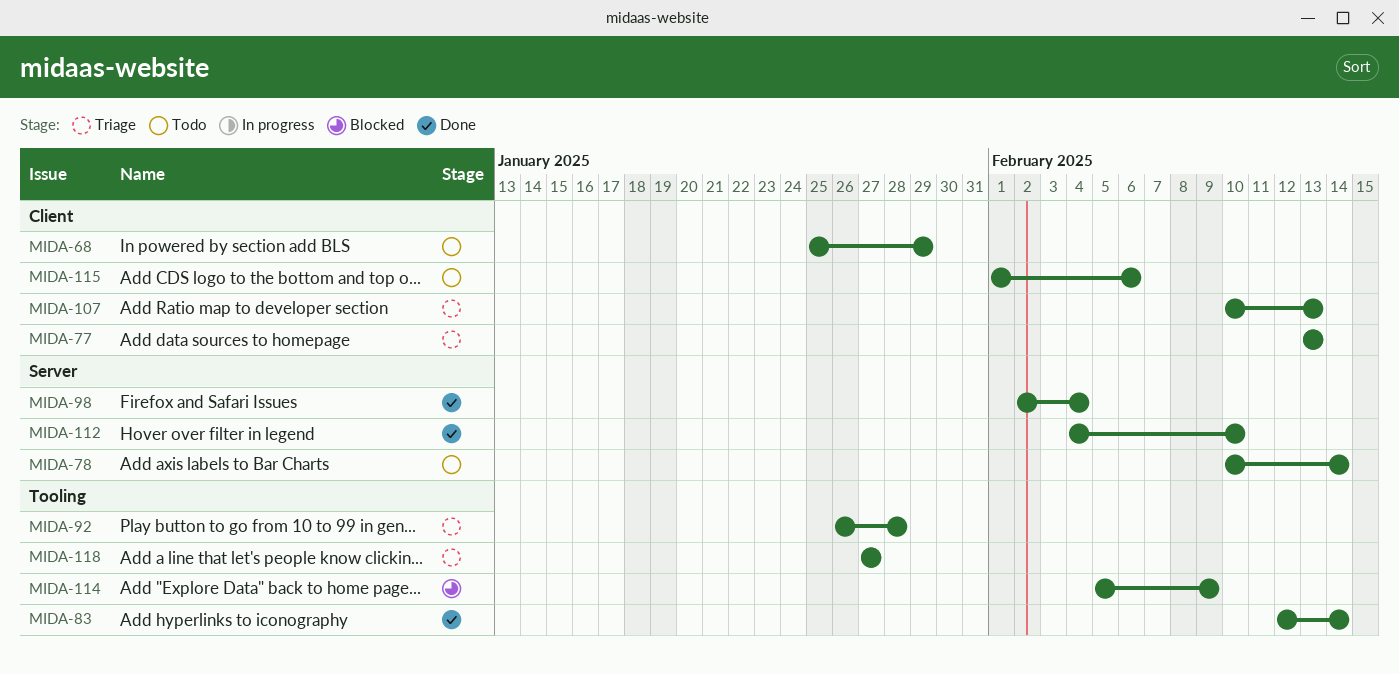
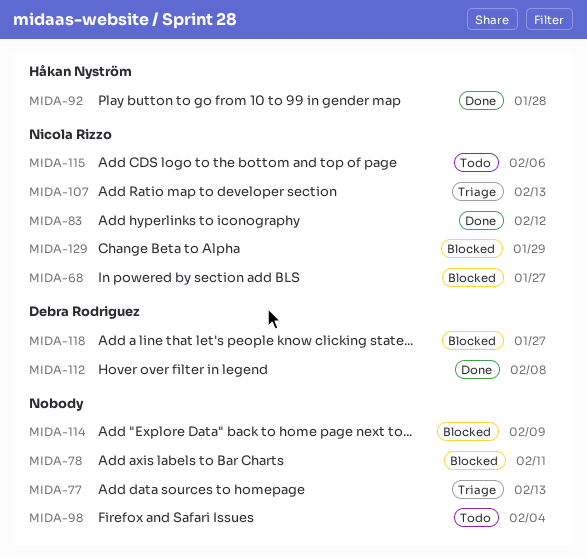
MIDA-68, status: Todo -> Blocked
MIDA-68, due: Jan 29 -> Jan 27
MIDA-78, status: Todo -> Blocked
MIDA-78, due: Feb 14 -> Feb 11
MIDA-83, due: Feb 14 -> Feb 12
MIDA-92, status: Triage -> Done
MIDA-98, status: Done -> Todo
MIDA-112, due: Feb 10 -> Feb 8
MIDA-118, status: Triage -> Blocked
MIDA-129: none -> present

